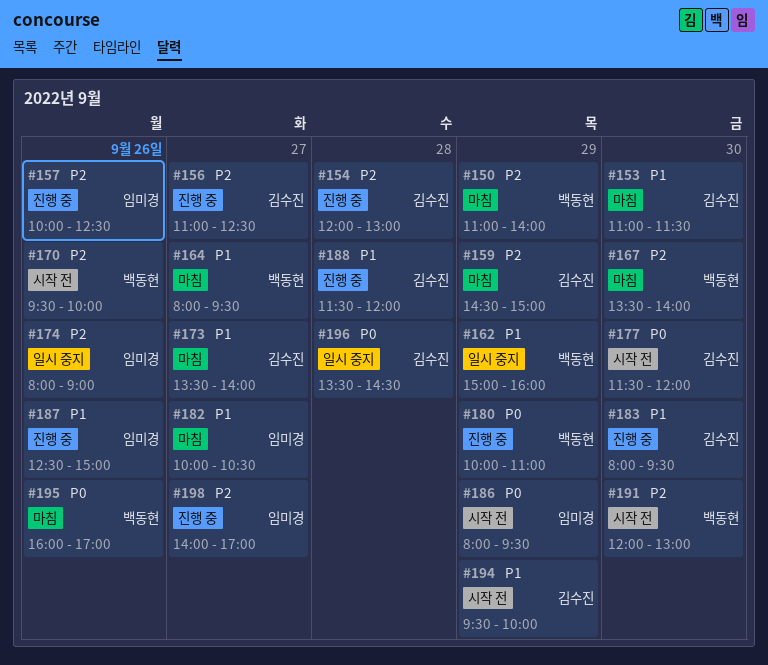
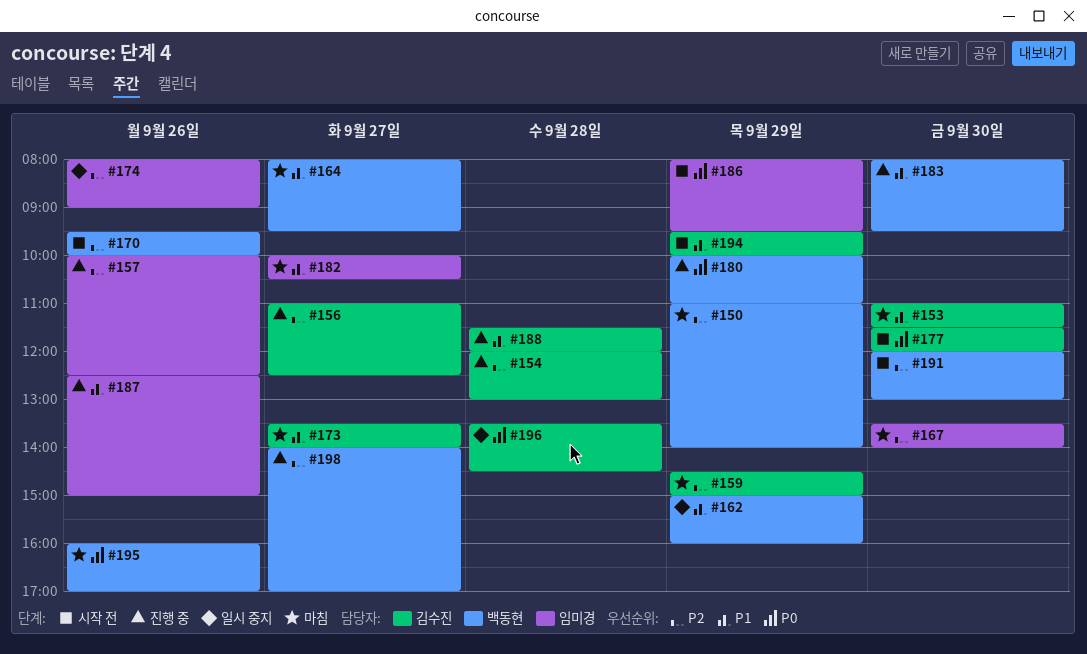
#167, owner: 백동현 -> 임미경
#183, owner: 김수진 -> 백동현
#198, owner: 임미경 -> 백동현

